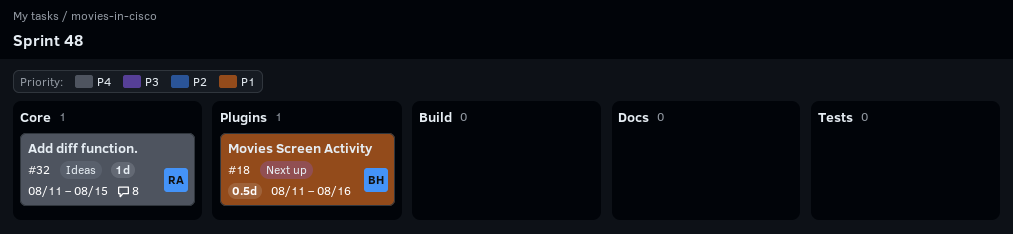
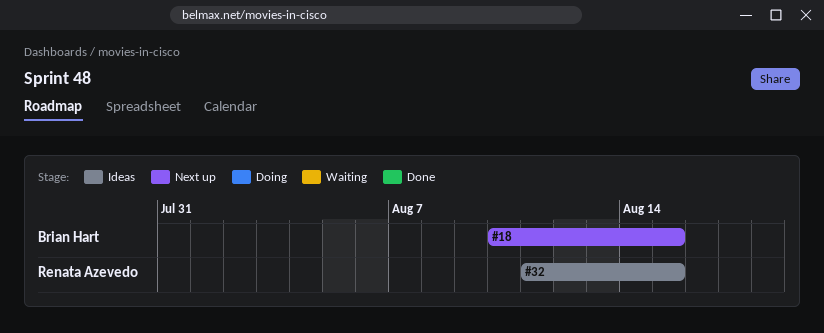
#18, start: Aug 11 -> Aug 10
#18, due: Aug 16 -> Aug 15

